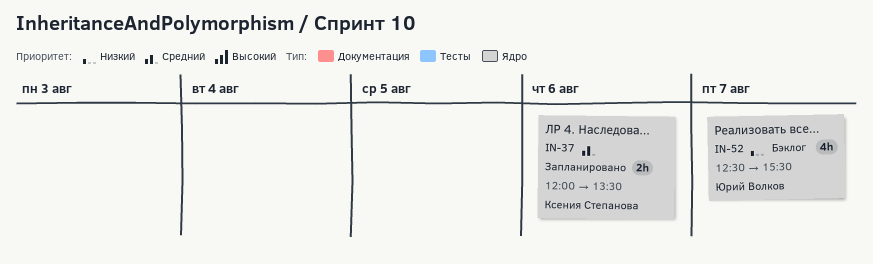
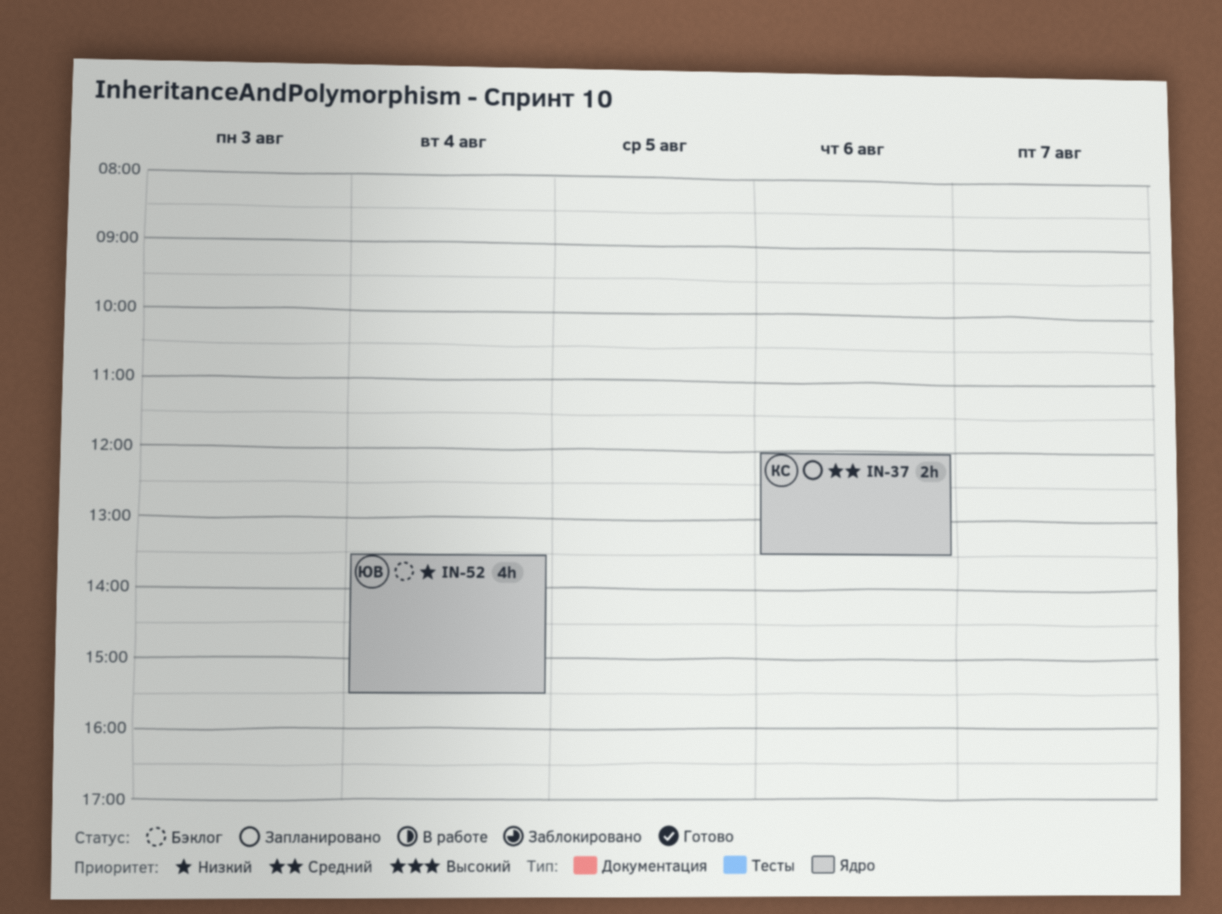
IN-52, day: Aug 7 -> Aug 4
IN-52, begins: 12:30 -> 13:30

